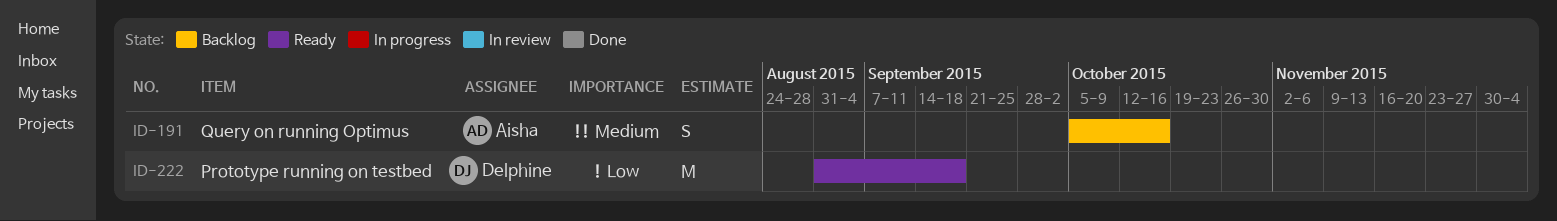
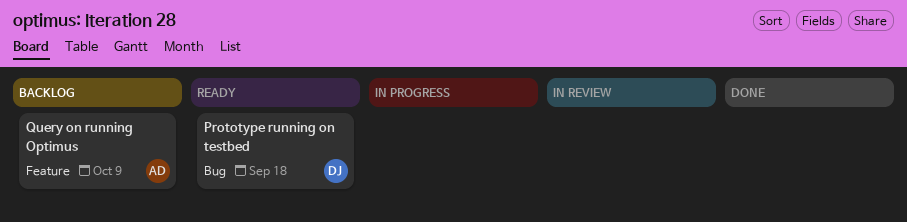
Query on running Optimus, due: Oct 16 -> Oct 9

